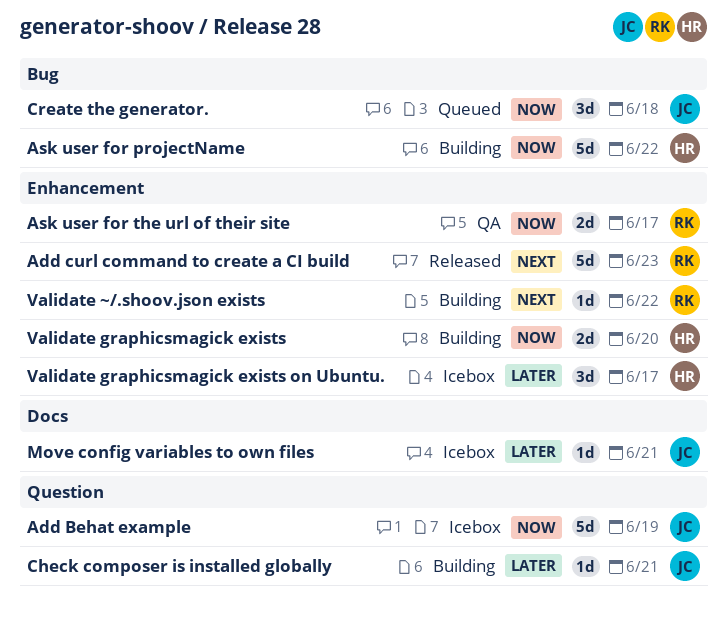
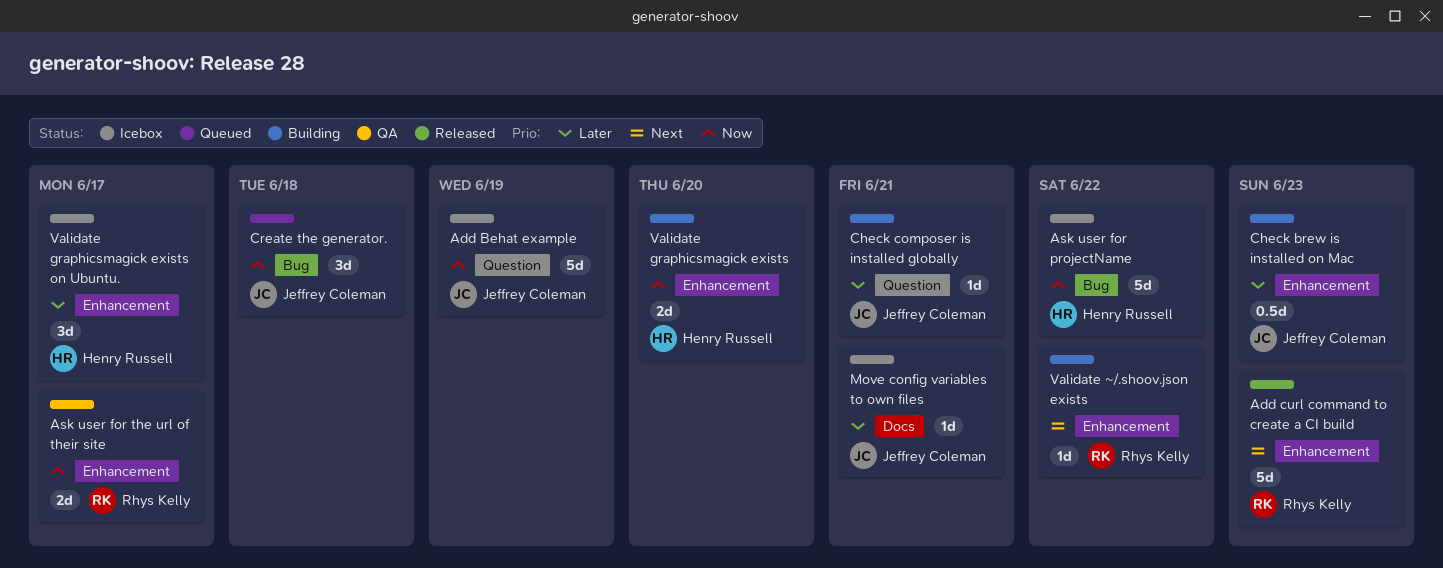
Ask user for projectName, status: Building -> Icebox
Check brew is installed on Mac: none -> present

